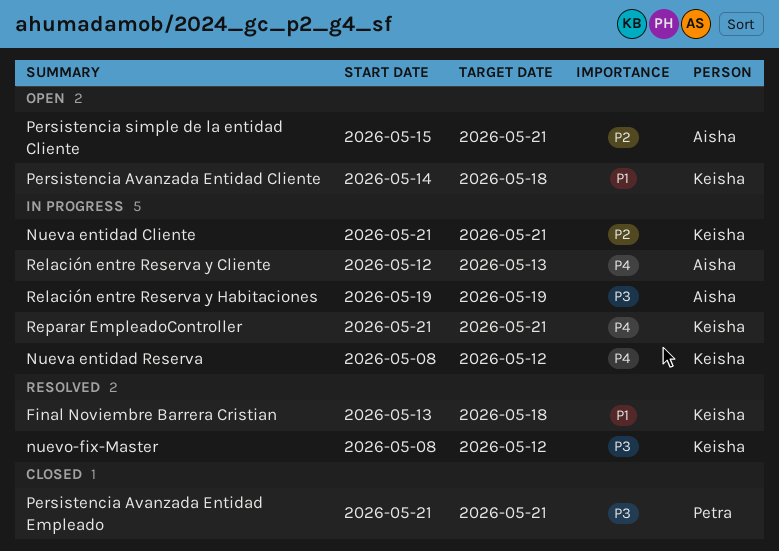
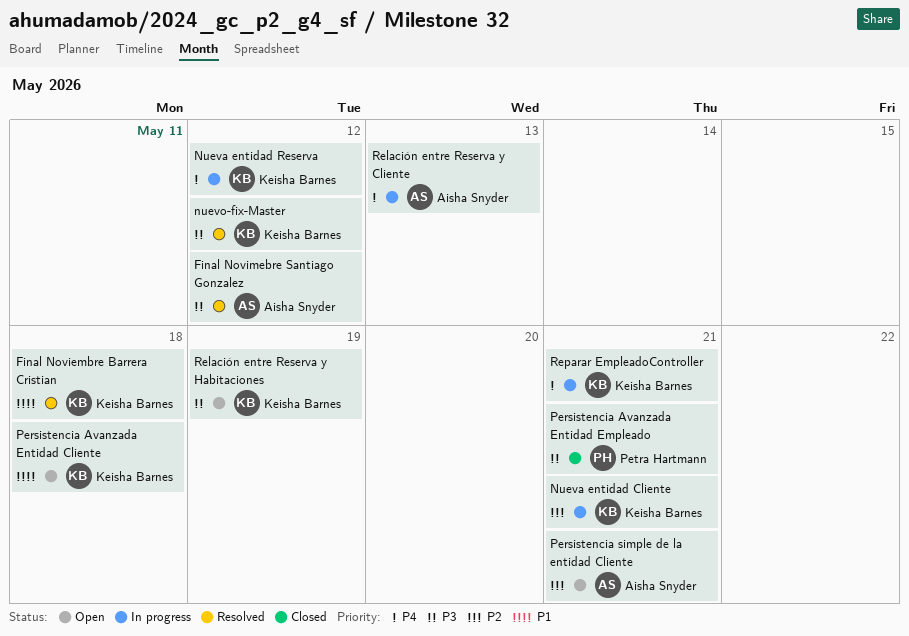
Final Novimebre Santiago Gonzalez: none -> present
Relación entre Reserva y Habitaciones, status: In progress -> Open
Relación entre Reserva y Habitaciones, owner: Aisha Snyder -> Keisha Barnes

